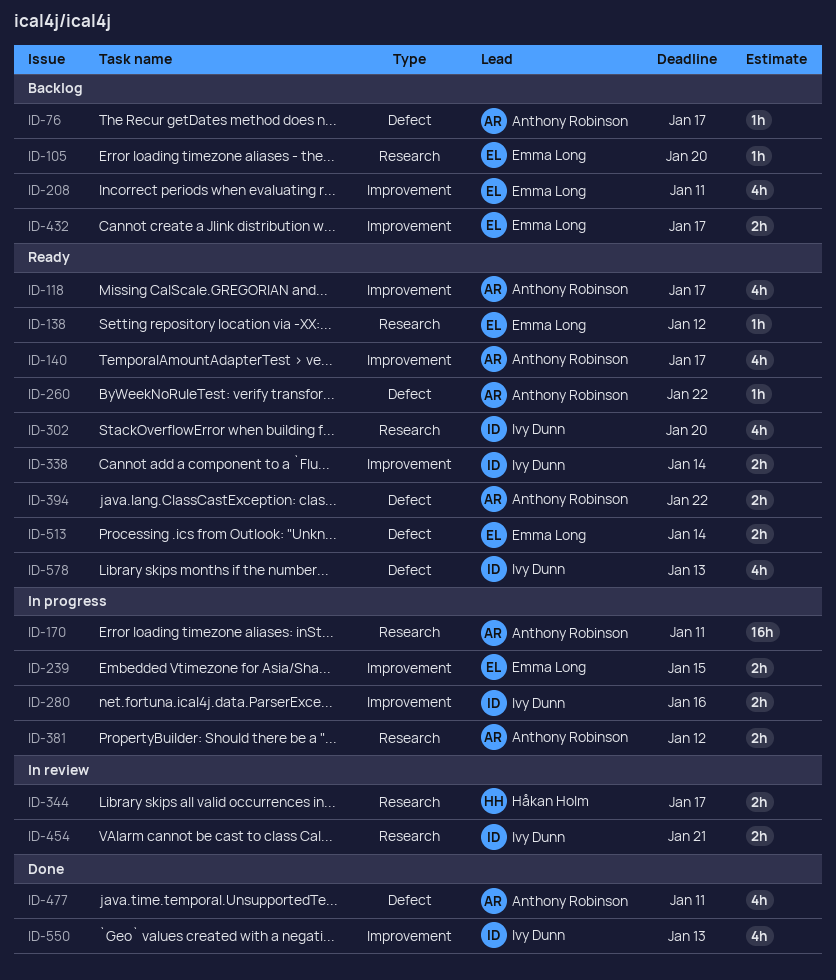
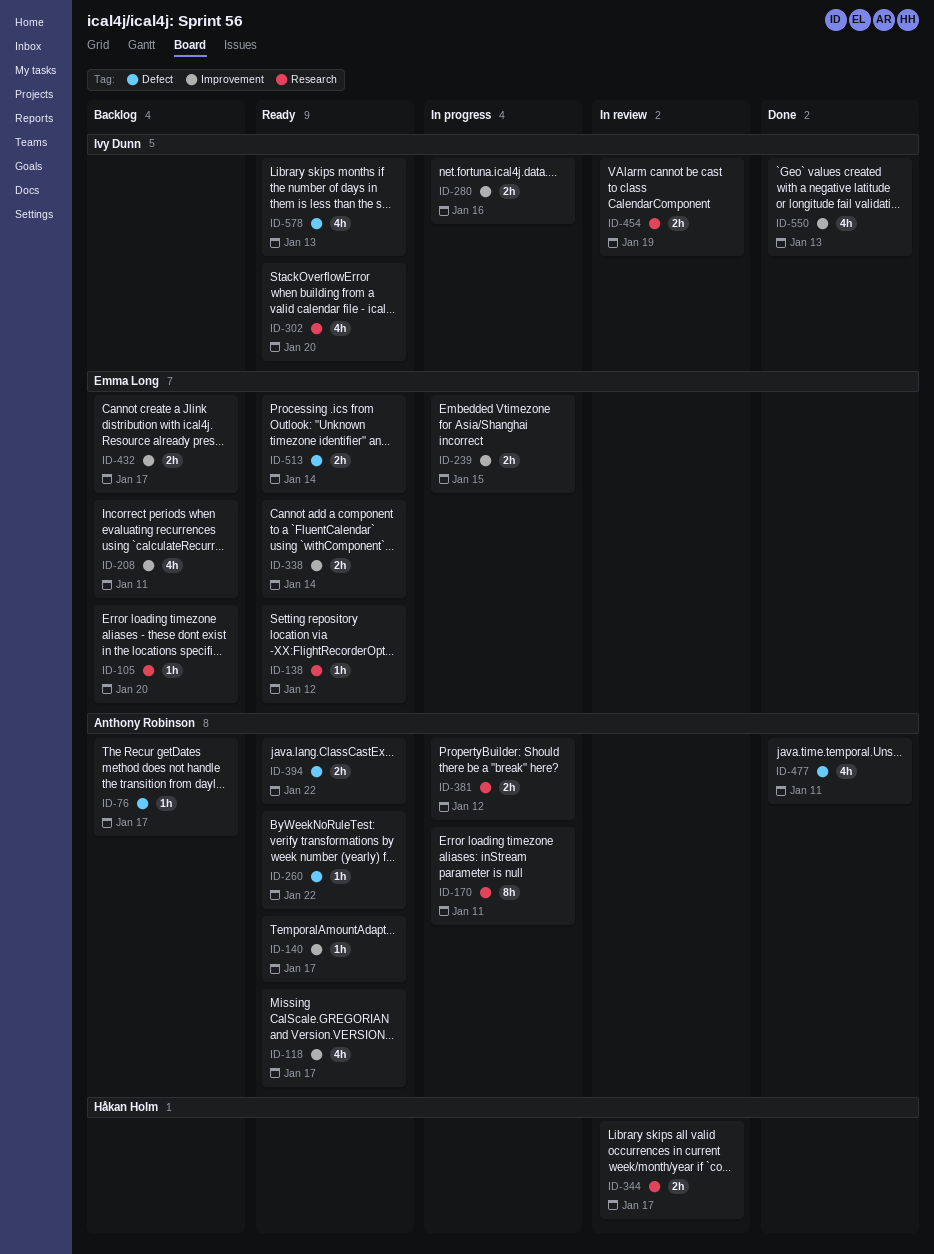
ID-140, estimate: 4h -> 1h
ID-170, estimate: 16h -> 8h
ID-338, owner: Ivy Dunn -> Emma Long
ID-454, due: Jan 21 -> Jan 19

